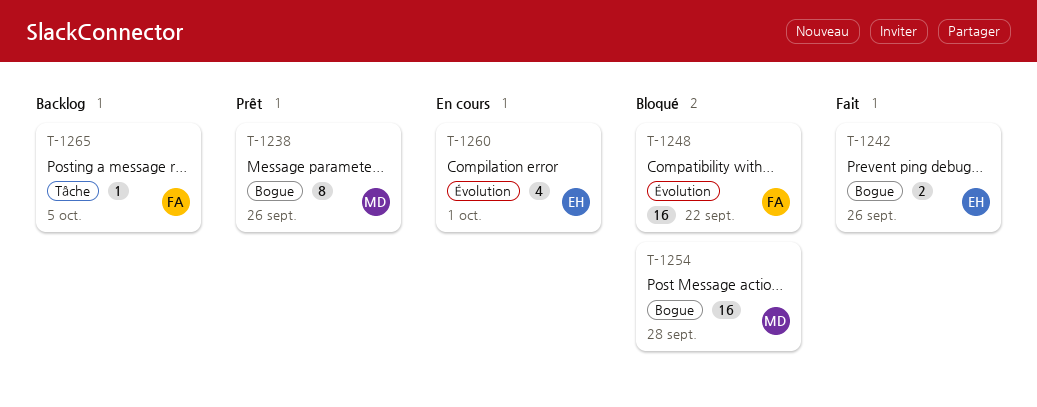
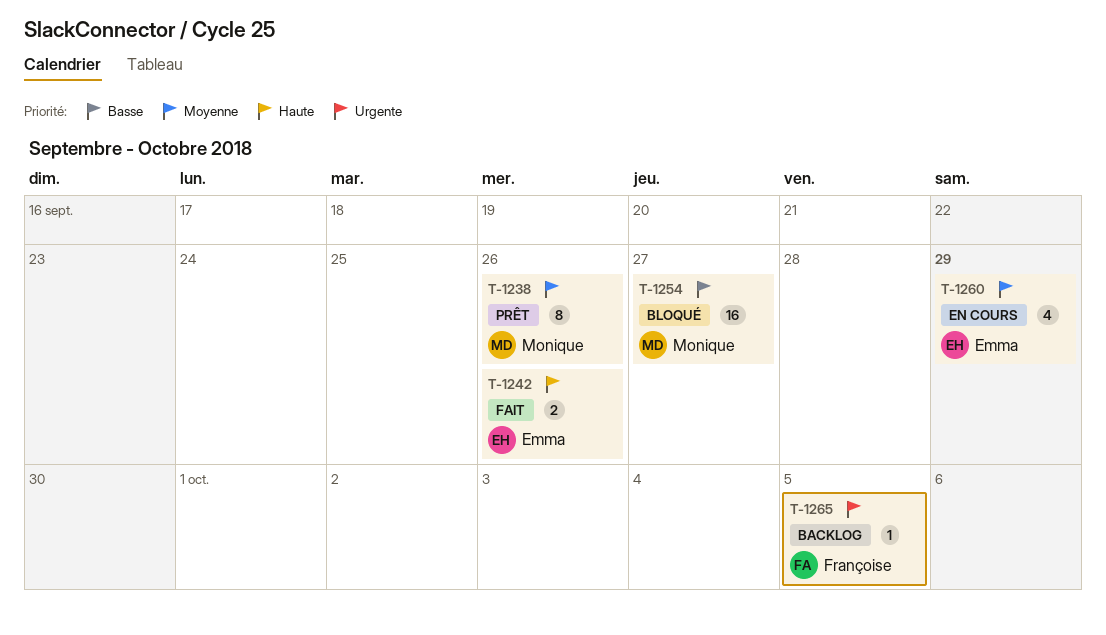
T-1248: present -> none
T-1254, due: Sep 28 -> Sep 27
T-1260, due: Oct 1 -> Sep 29

